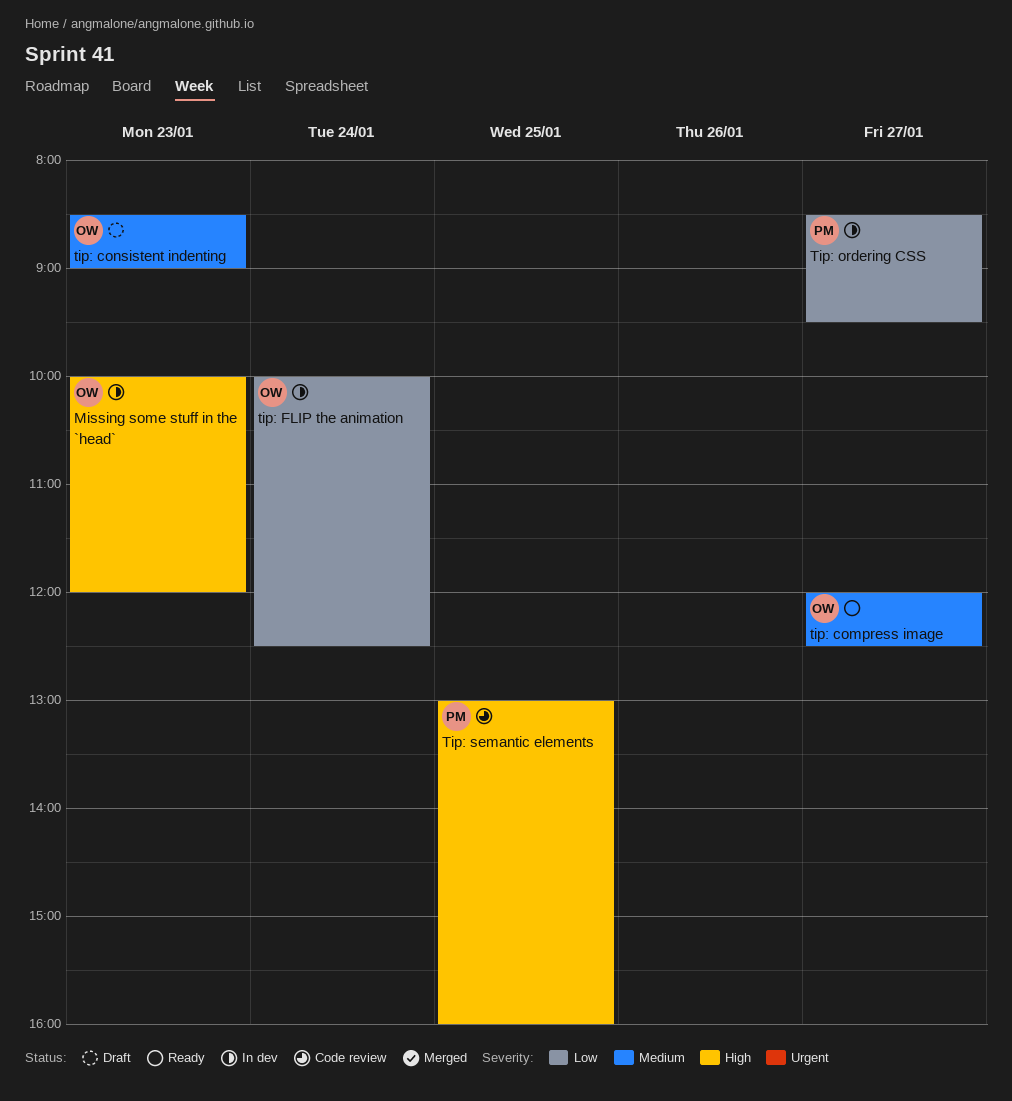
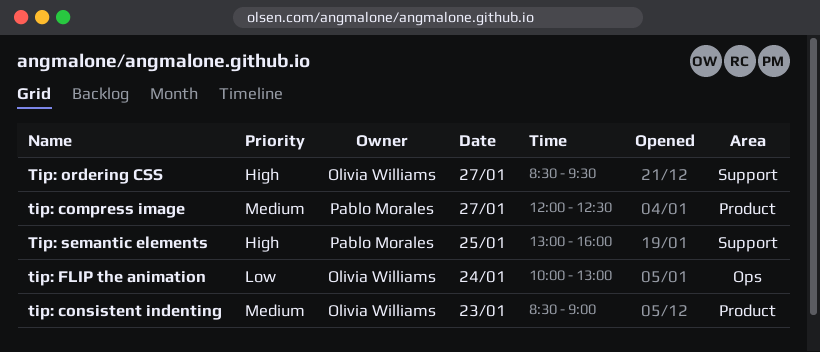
Missing some stuff in the `head`: present -> none
tip: compress image, owner: Olivia Williams -> Pablo Morales
tip: FLIP the animation, ends: 12:30 -> 13:00
Tip: ordering CSS, owner: Pablo Morales -> Olivia Williams
Tip: ordering CSS, priority: Low -> High

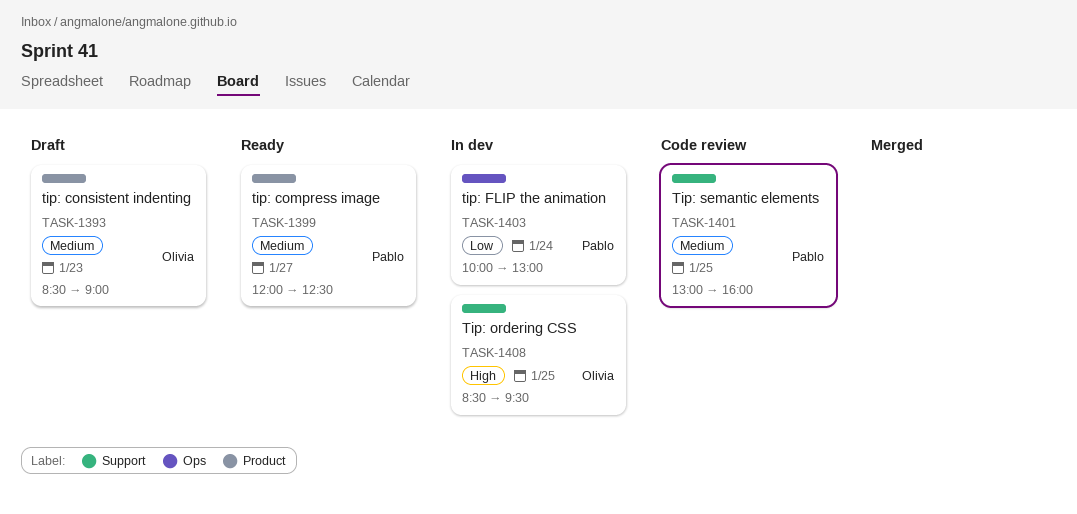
tip: FLIP the animation, owner: Olivia Williams -> Pablo Morales
Tip: ordering CSS, day: Jan 27 -> Jan 25
Tip: semantic elements, priority: High -> Medium

